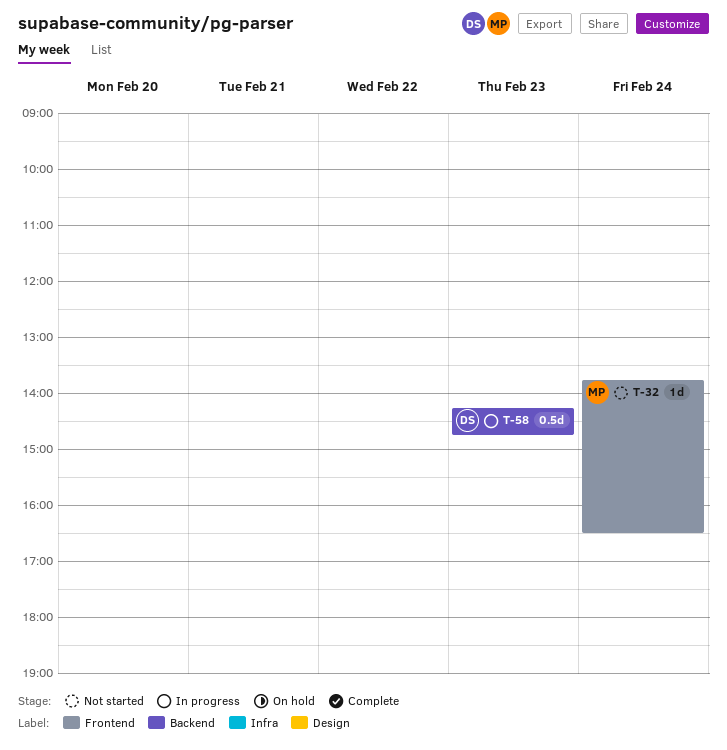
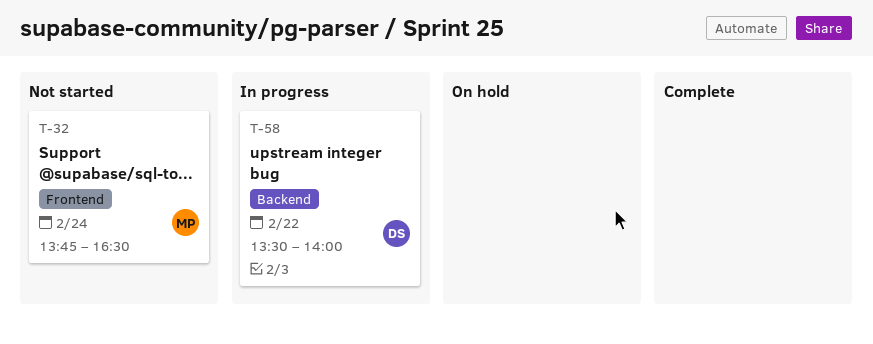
T-58, day: Feb 23 -> Feb 22
T-58, begins: 14:15 -> 13:30
T-58, ends: 14:45 -> 14:00

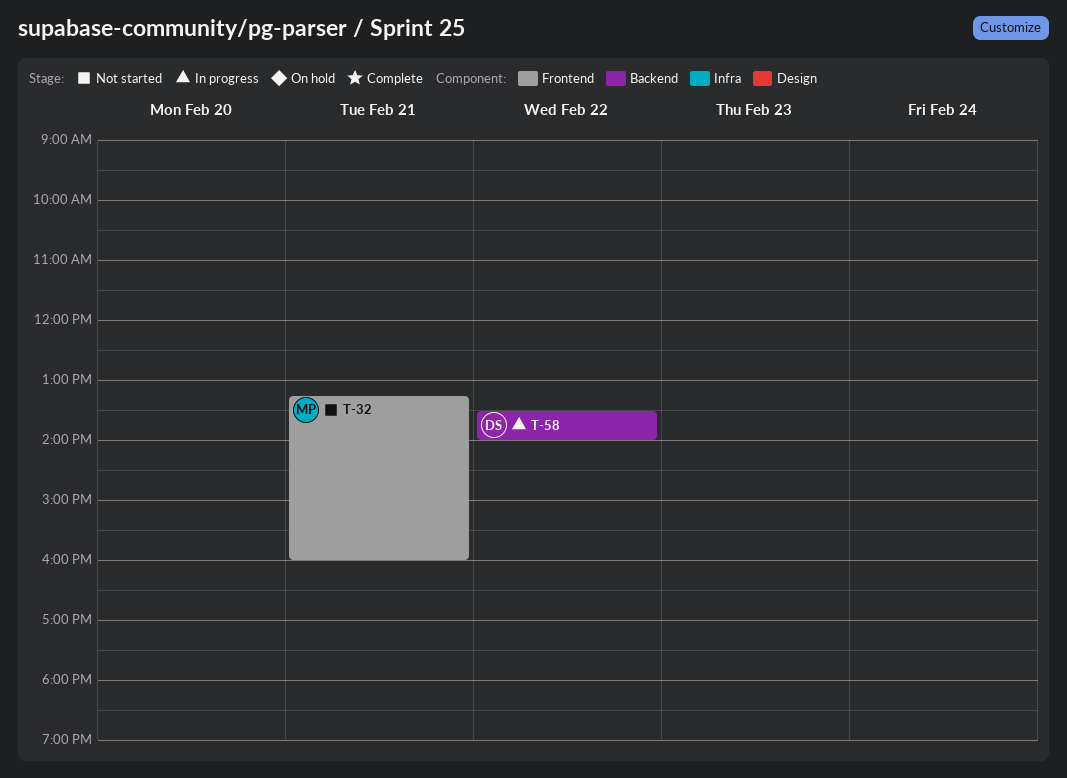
T-32, day: Feb 24 -> Feb 21
T-32, begins: 13:45 -> 13:15
T-32, ends: 16:30 -> 16:00

